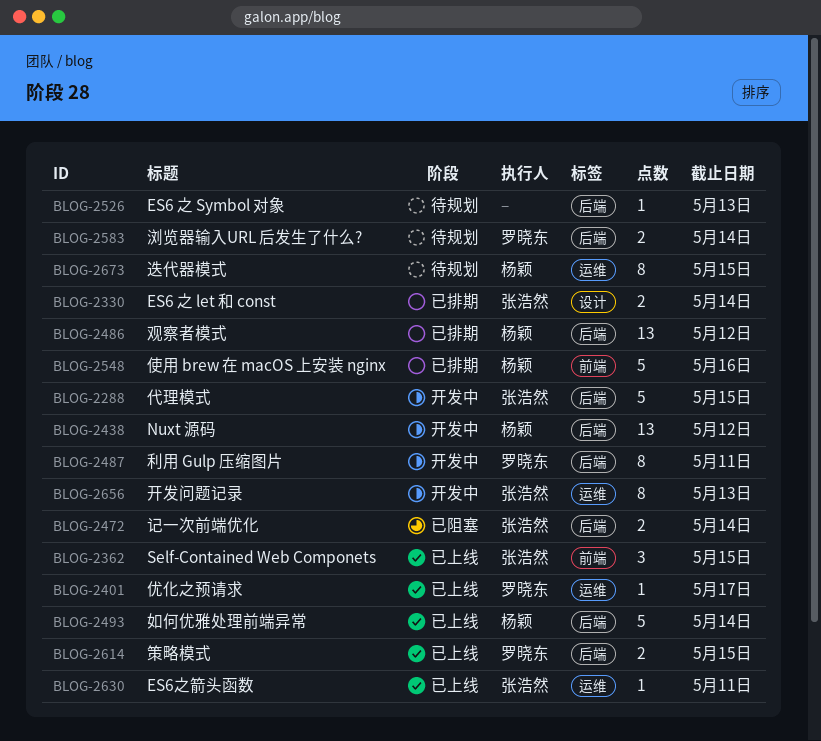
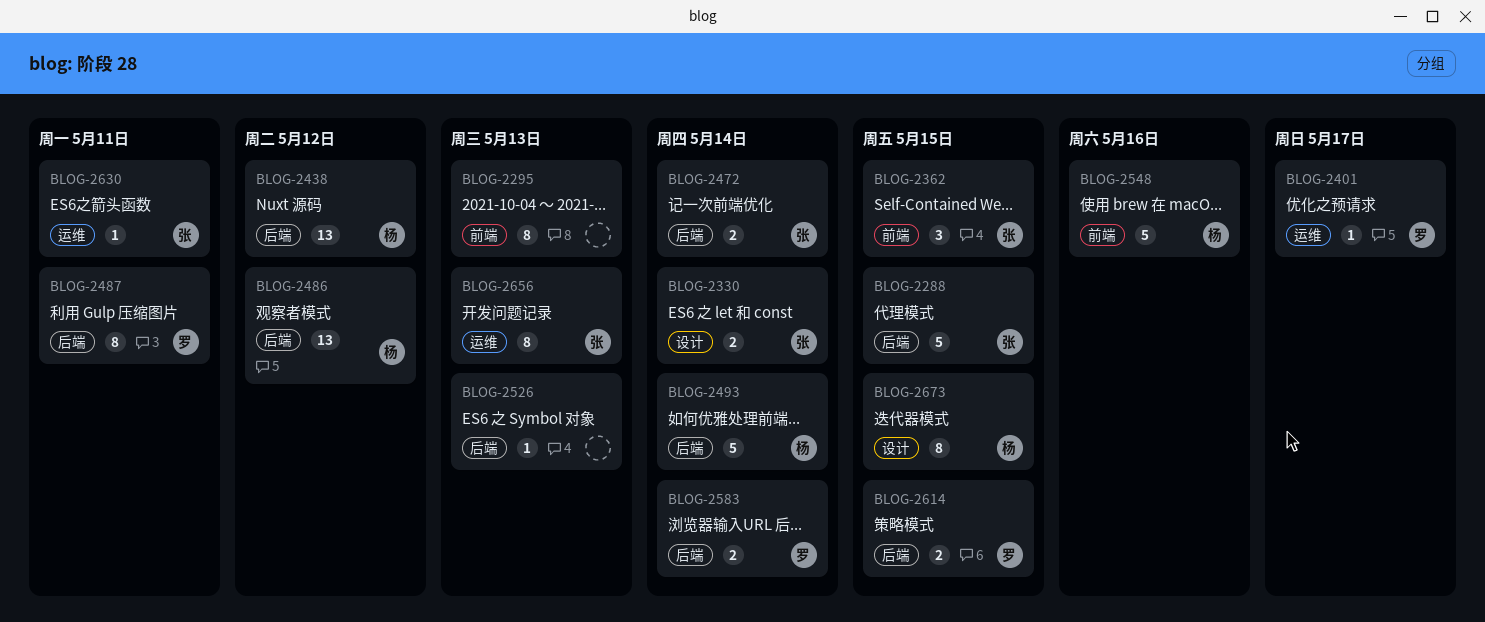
BLOG-2295: none -> present
BLOG-2673, label: 运维 -> 设计

